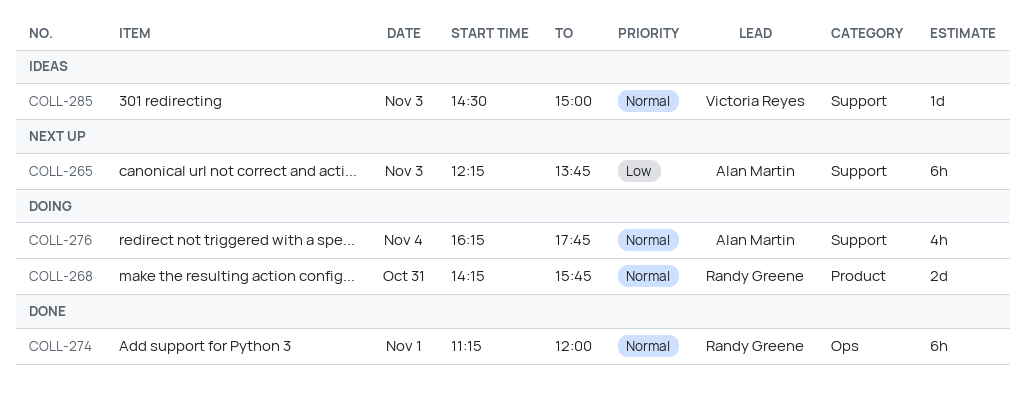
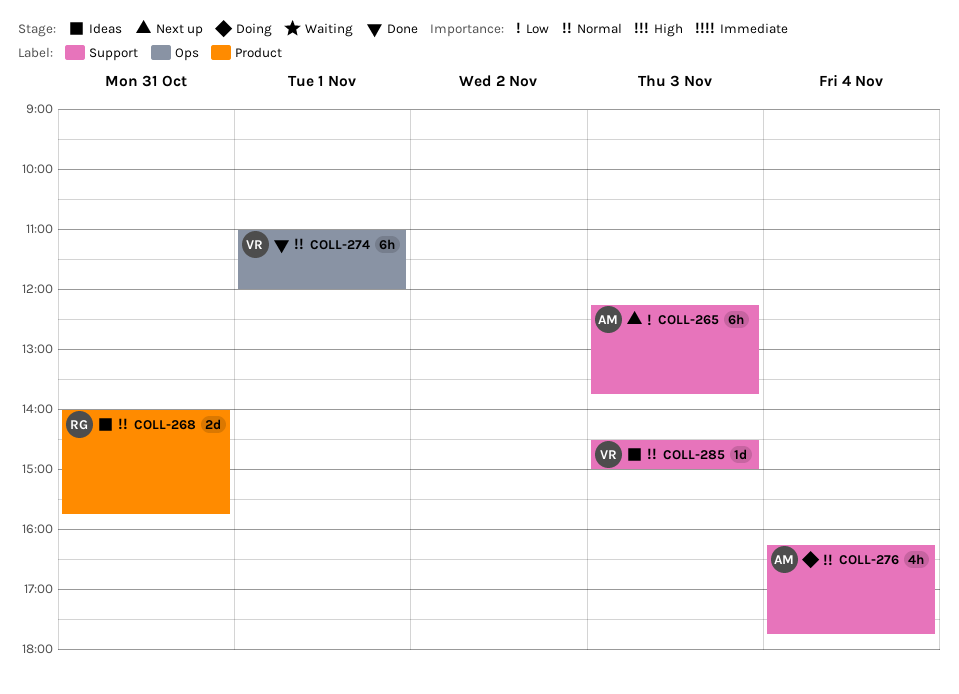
COLL-268, status: Doing -> Ideas
COLL-268, begins: 14:15 -> 14:00
COLL-274, owner: Randy Greene -> Victoria Reyes
COLL-274, begins: 11:15 -> 11:00

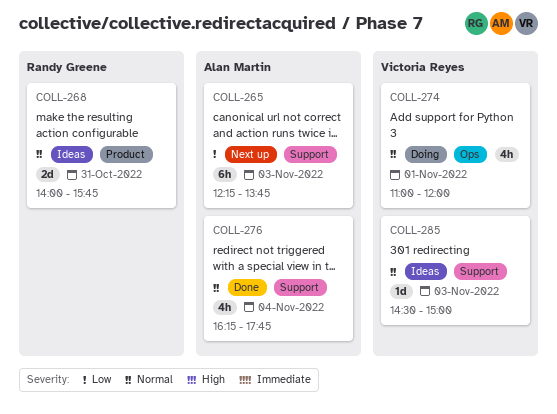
COLL-274, status: Done -> Doing
COLL-274, estimate: 6h -> 4h
COLL-276, status: Doing -> Done

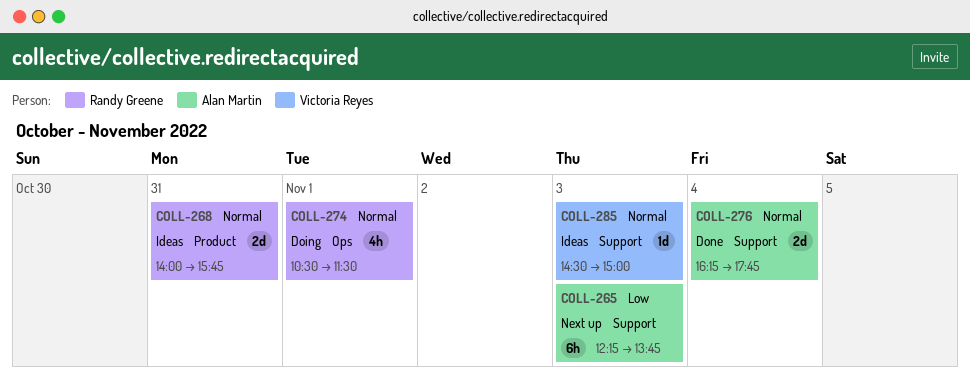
COLL-274, owner: Victoria Reyes -> Randy Greene
COLL-274, begins: 11:00 -> 10:30
COLL-274, ends: 12:00 -> 11:30
COLL-276, estimate: 4h -> 2d

